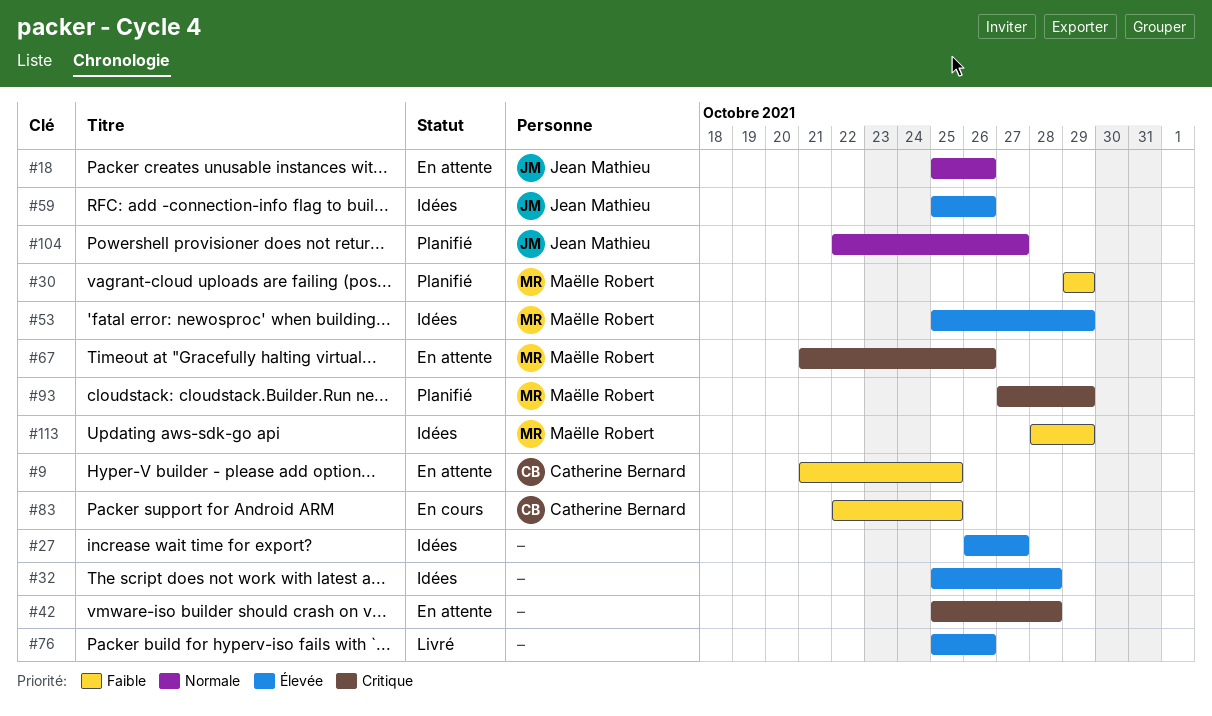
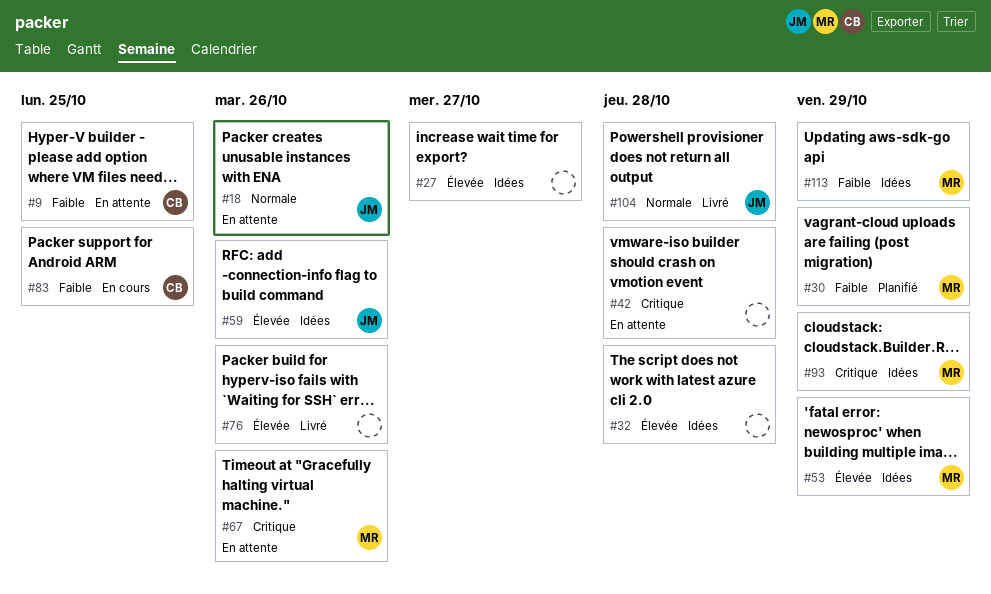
#93, status: Planifié -> Idées
#104, status: Planifié -> Livré
#104, due: Oct 27 -> Oct 28

